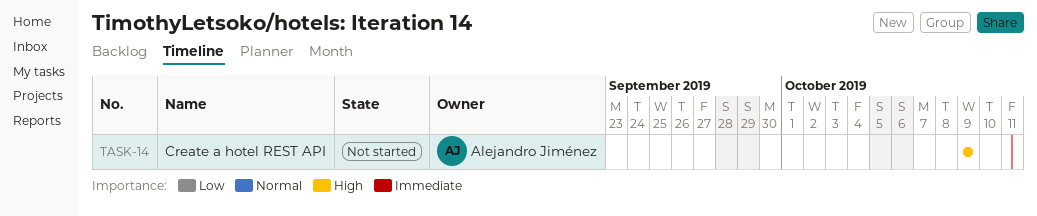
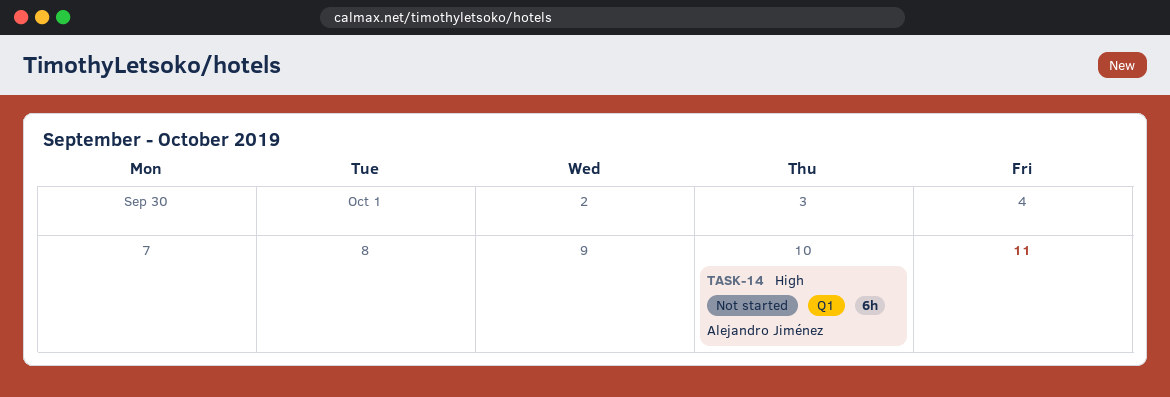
TASK-14, due: Oct 9 -> Oct 10

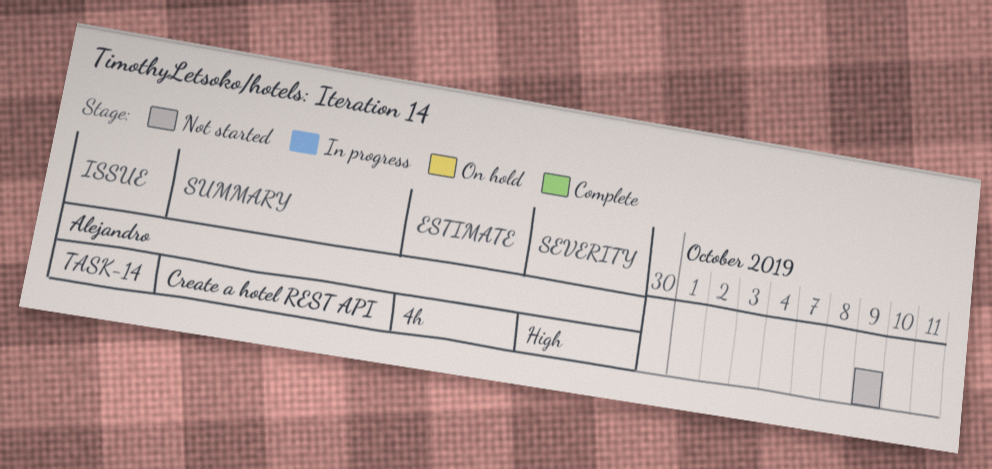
TASK-14, estimate: 6h -> 4h
TASK-14, due: Oct 10 -> Oct 9

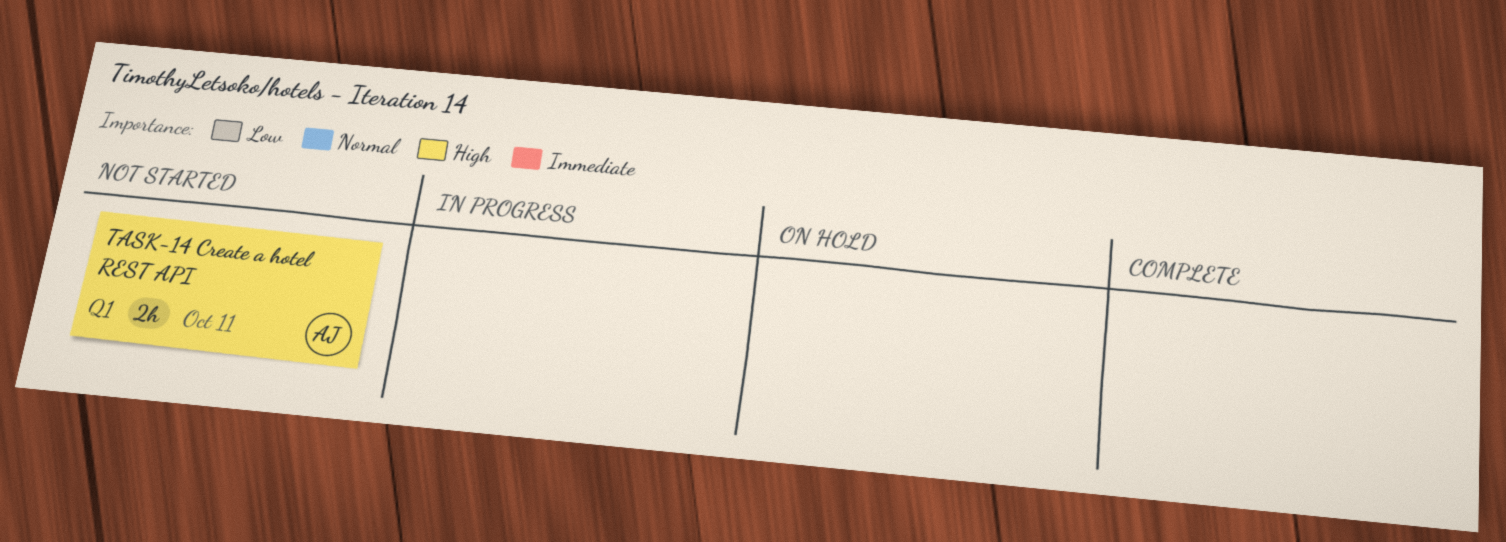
TASK-14, estimate: 4h -> 2h
TASK-14, due: Oct 9 -> Oct 11

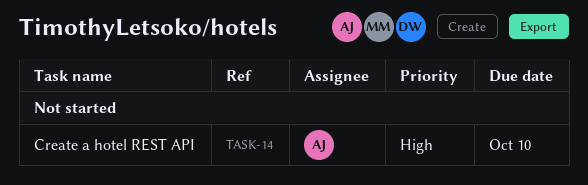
TASK-14, due: Oct 11 -> Oct 10

